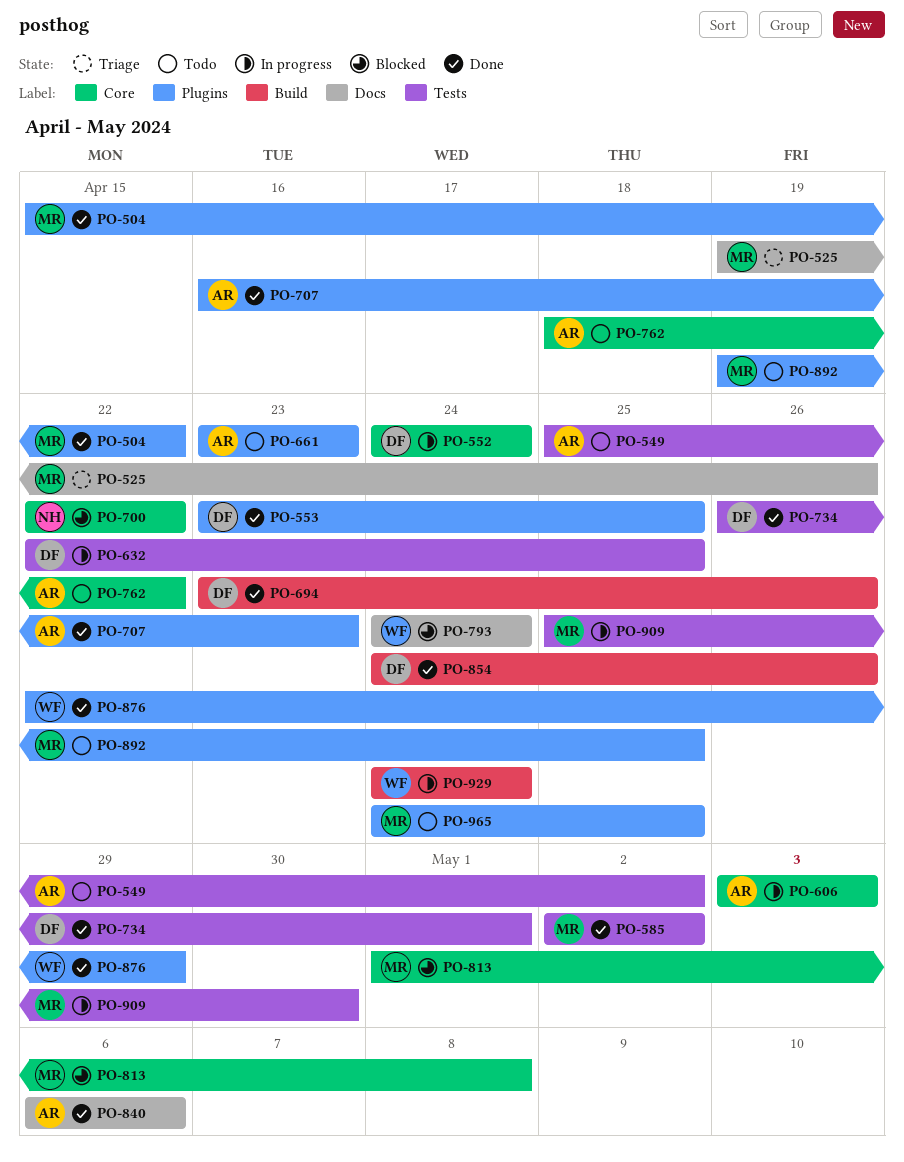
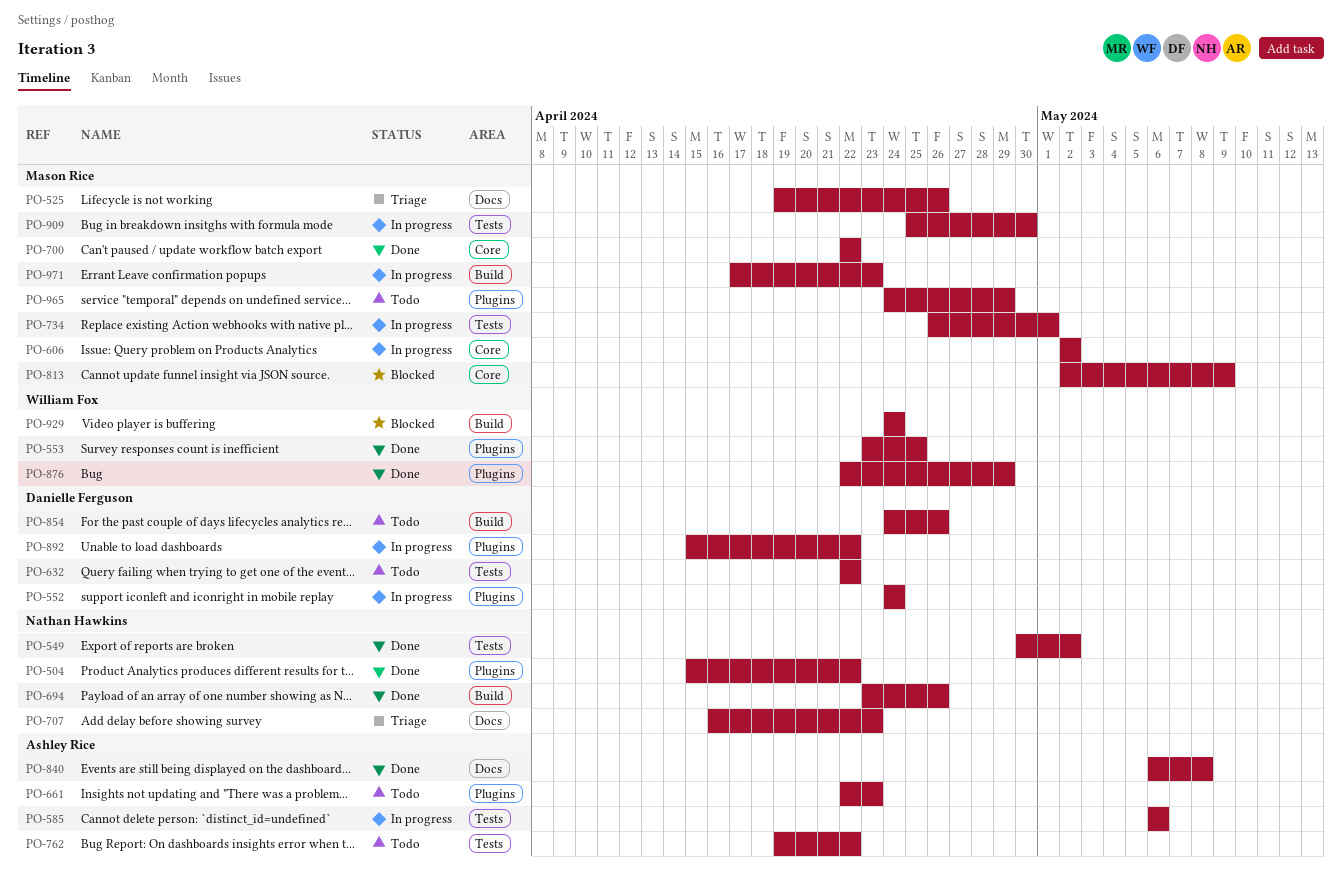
PO-504, owner: Mason Rice -> Nathan Hawkins
PO-549, status: Todo -> Done
PO-549, owner: Ashley Rice -> Nathan Hawkins
PO-549, start: Apr 25 -> Apr 30
PO-552, label: Core -> Plugins
PO-553, owner: Danielle Ferguson -> William Fox
PO-585, status: Done -> In progress
PO-585, owner: Mason Rice -> Ashley Rice
PO-585, start: May 2 -> May 6
PO-585, due: May 2 -> May 6
PO-606, owner: Ashley Rice -> Mason Rice
PO-606, start: May 3 -> May 2
PO-606, due: May 3 -> May 2
PO-632, status: In progress -> Todo
PO-632, due: Apr 25 -> Apr 22
PO-661, start: Apr 23 -> Apr 22
PO-694, owner: Danielle Ferguson -> Nathan Hawkins
PO-700, status: Blocked -> Done
PO-700, owner: Nathan Hawkins -> Mason Rice
PO-707, status: Done -> Triage
PO-707, owner: Ashley Rice -> Nathan Hawkins
PO-707, label: Plugins -> Docs
PO-734, status: Done -> In progress
PO-734, owner: Danielle Ferguson -> Mason Rice
PO-762, label: Core -> Tests
PO-762, start: Apr 18 -> Apr 19
PO-793: present -> none
PO-813, start: May 1 -> May 2
PO-813, due: May 8 -> May 9
PO-840, due: May 6 -> May 8
PO-854, status: Done -> Todo
PO-892, status: Todo -> In progress
PO-892, owner: Mason Rice -> Danielle Ferguson
PO-892, start: Apr 19 -> Apr 15
PO-892, due: Apr 25 -> Apr 22
PO-929, status: In progress -> Blocked
PO-965, due: Apr 25 -> Apr 29
PO-971: none -> present

